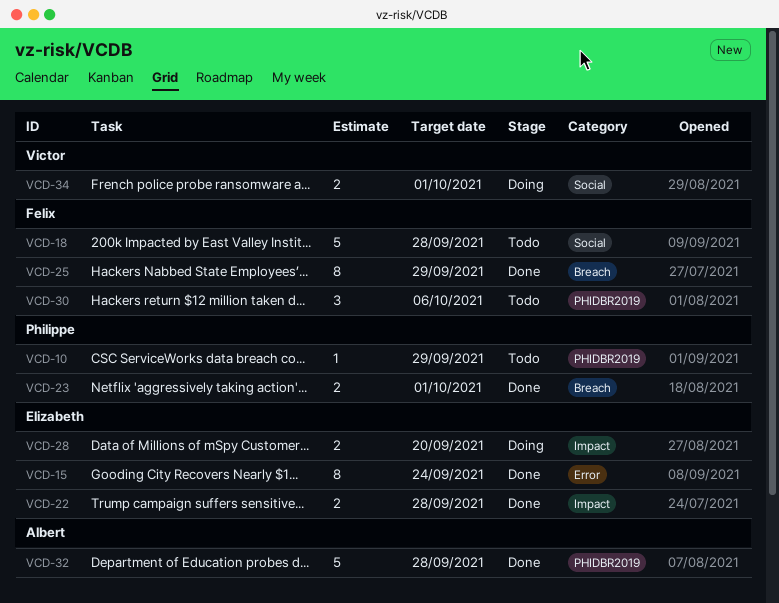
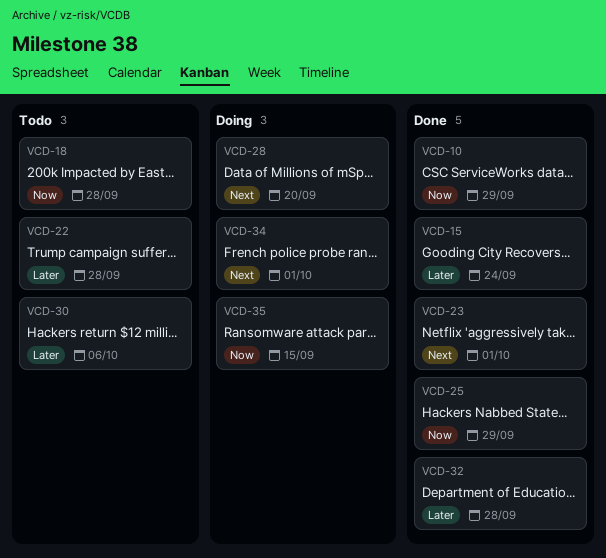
VCD-10, status: Todo -> Done
VCD-22, status: Done -> Todo
VCD-35: none -> present

